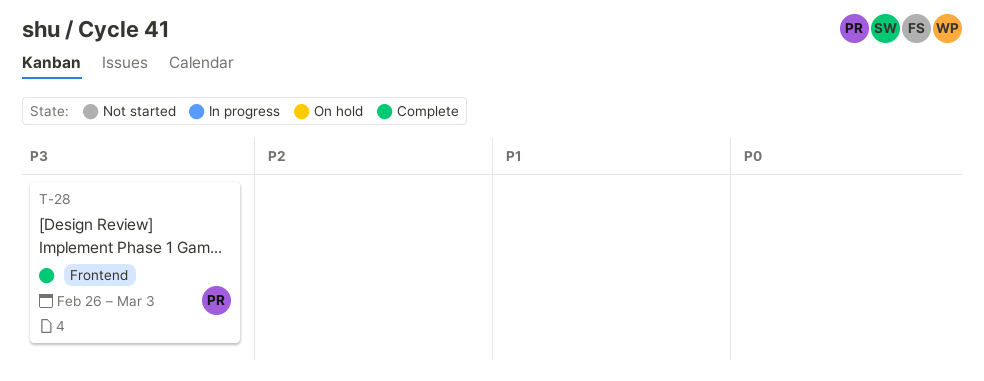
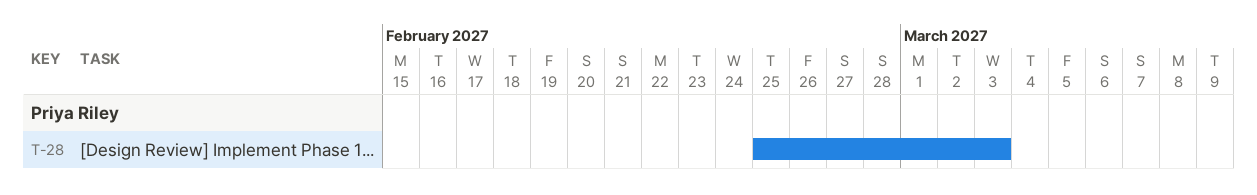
T-28, start: Feb 26 -> Feb 25

